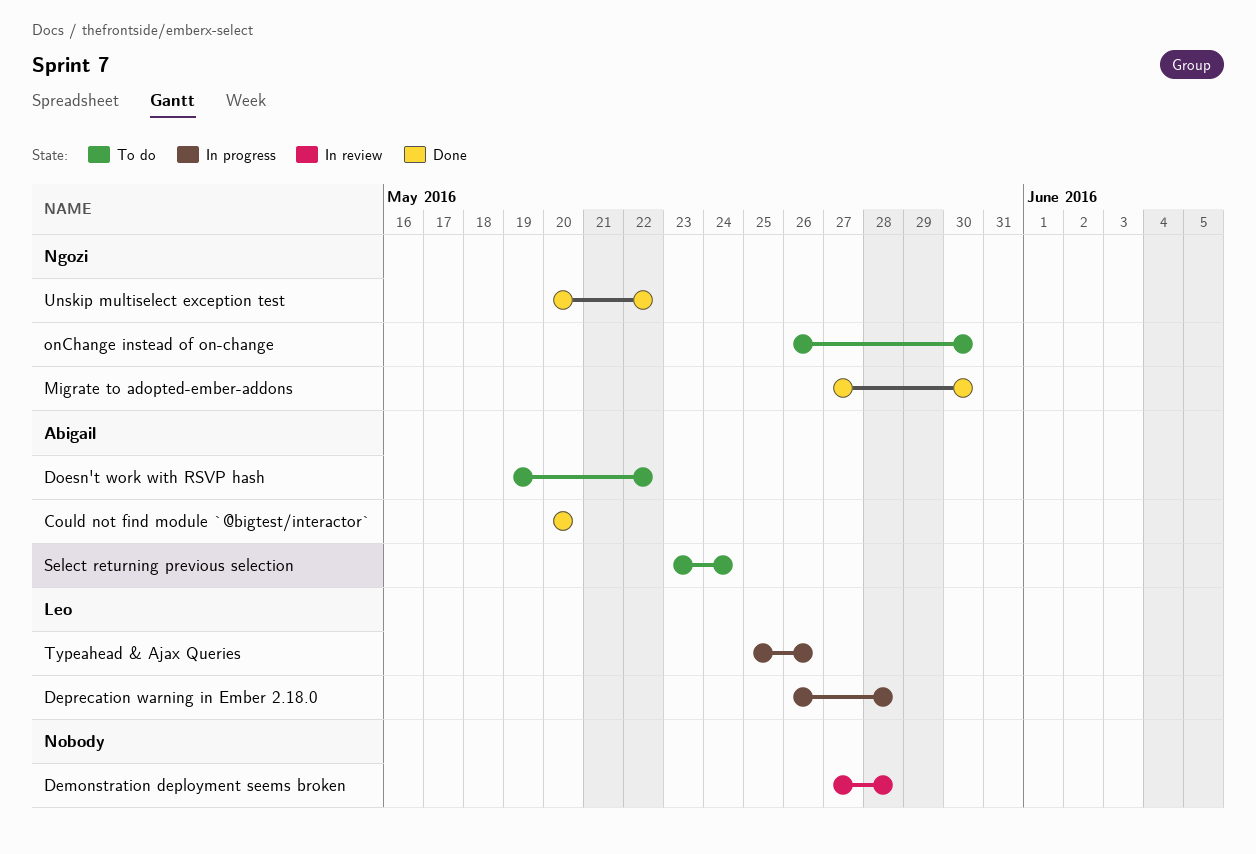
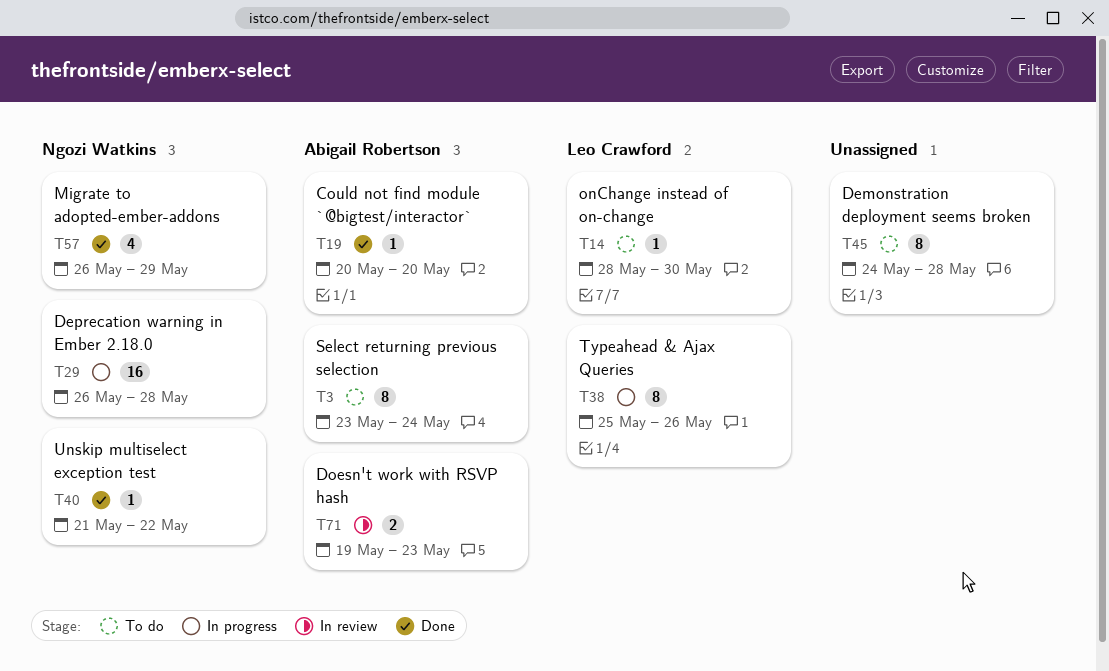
Demonstration deployment seems broken, status: In review -> To do
Demonstration deployment seems broken, start: May 27 -> May 24
Deprecation warning in Ember 2.18.0, owner: Leo Crawford -> Ngozi Watkins
Doesn't work with RSVP hash, status: To do -> In review
Doesn't work with RSVP hash, due: May 22 -> May 23
Migrate to adopted-ember-addons, start: May 27 -> May 26
Migrate to adopted-ember-addons, due: May 30 -> May 29
onChange instead of on-change, owner: Ngozi Watkins -> Leo Crawford
onChange instead of on-change, start: May 26 -> May 28
Unskip multiselect exception test, start: May 20 -> May 21

